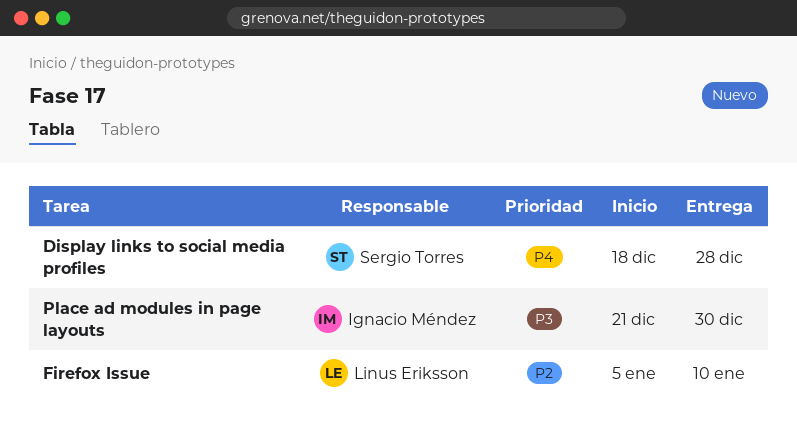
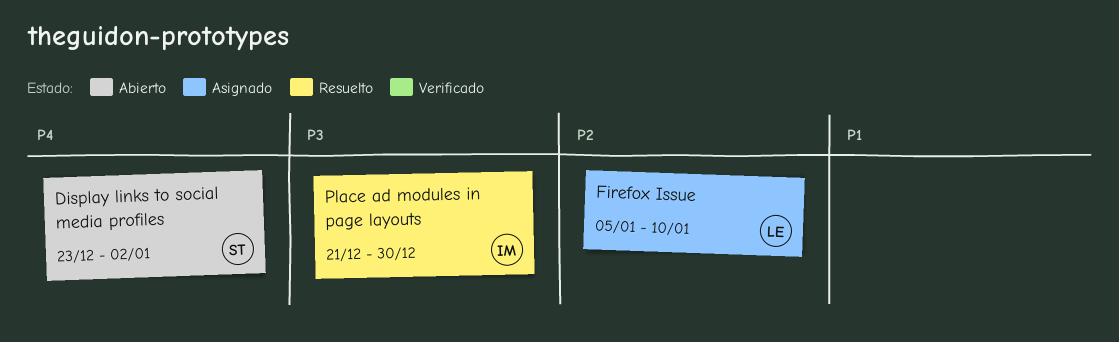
Display links to social media profiles, start: Dec 18 -> Dec 23
Display links to social media profiles, due: Dec 28 -> Jan 2

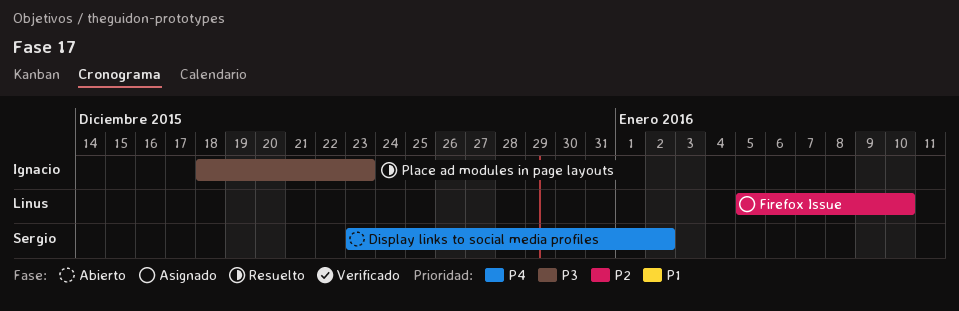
Place ad modules in page layouts, start: Dec 21 -> Dec 18
Place ad modules in page layouts, due: Dec 30 -> Dec 23

